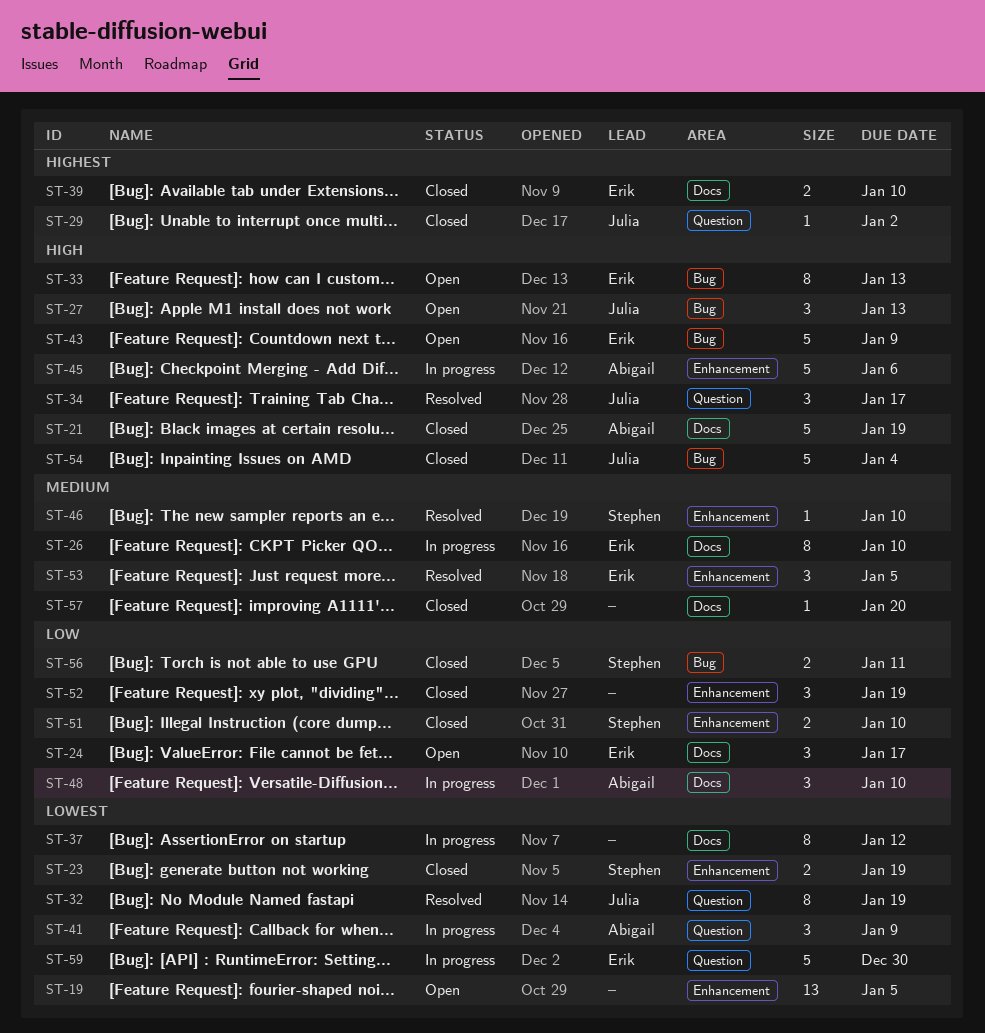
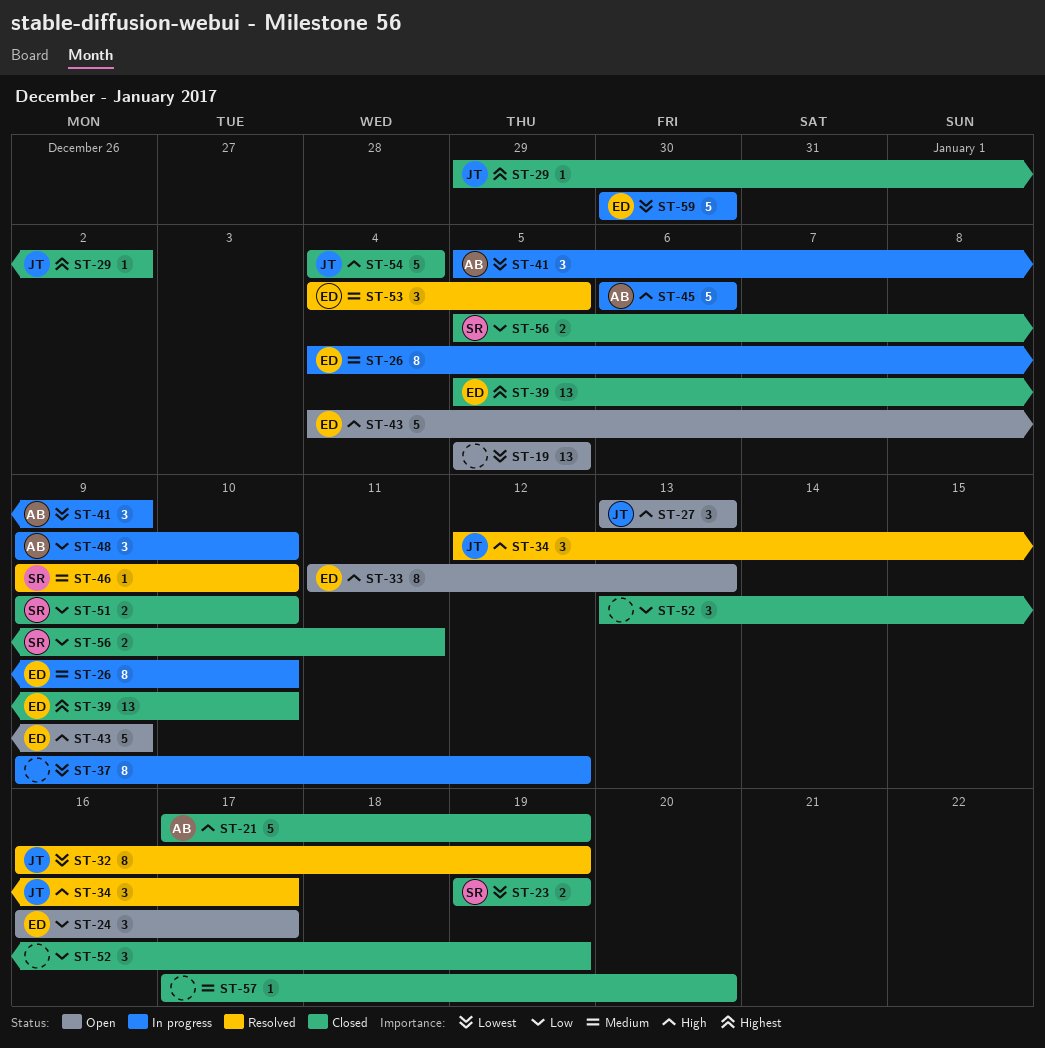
ST-39, estimate: 2 -> 13

